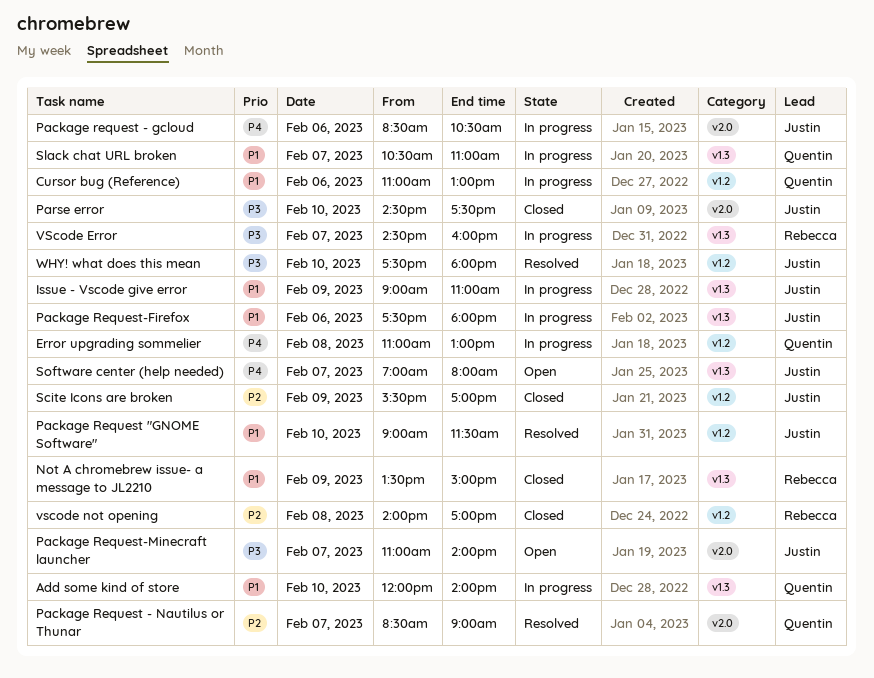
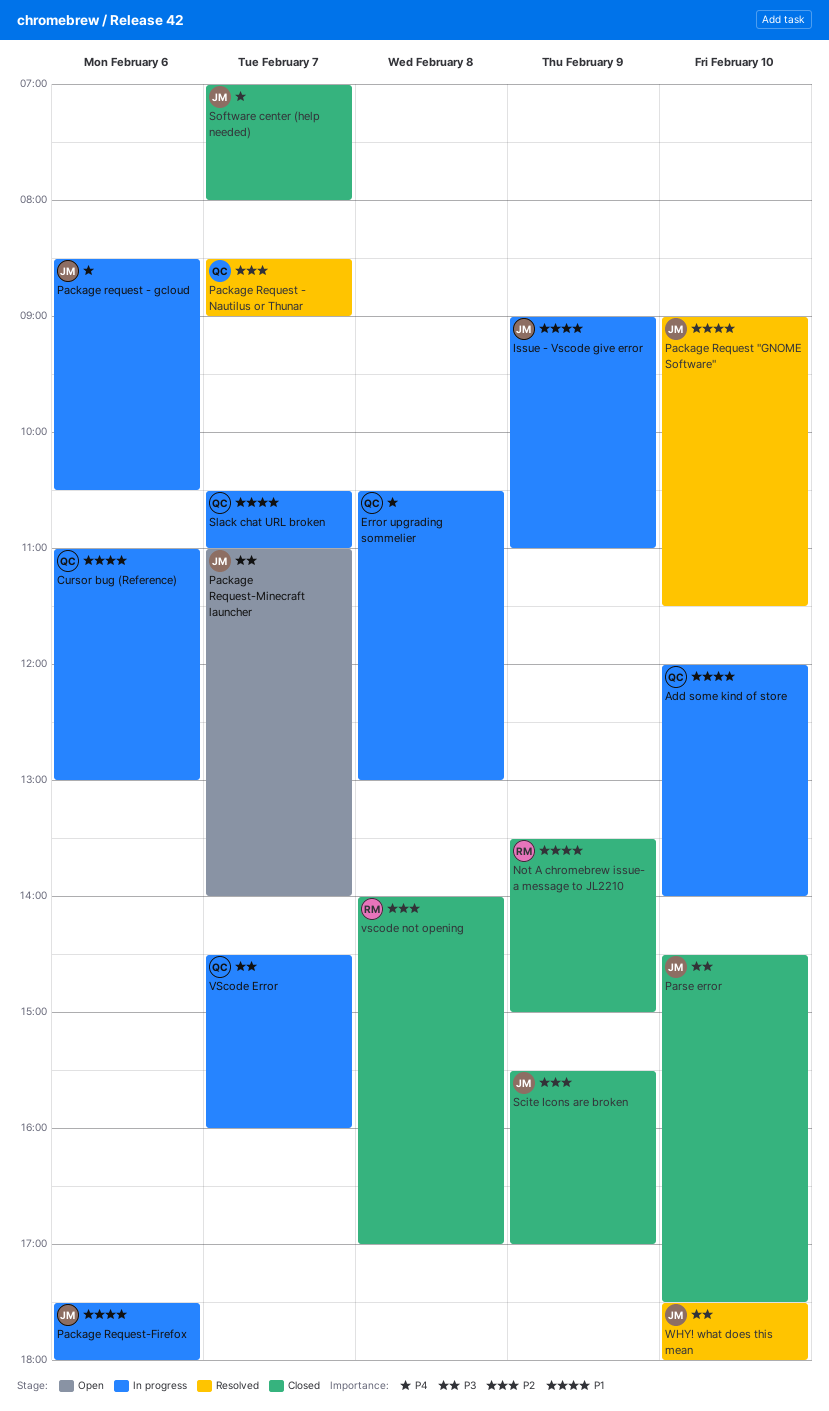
Error upgrading sommelier, begins: 11:00 -> 10:30
Software center (help needed), status: Open -> Closed
VScode Error, owner: Rebecca -> Quentin

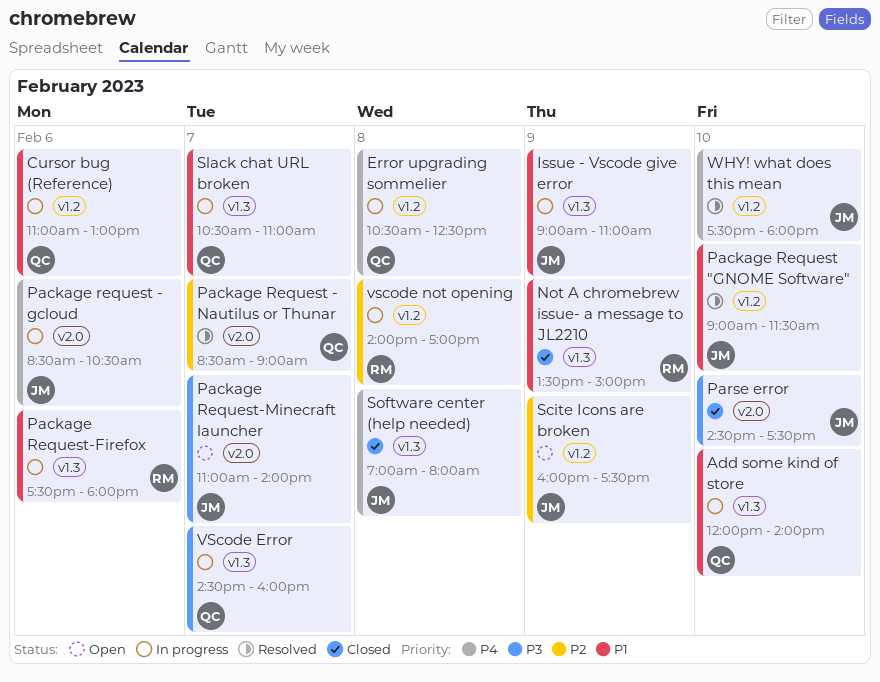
Error upgrading sommelier, ends: 13:00 -> 12:30
Package Request-Firefox, owner: JM -> RM
Scite Icons are broken, status: Closed -> Open
Scite Icons are broken, begins: 15:30 -> 16:00
Scite Icons are broken, ends: 17:00 -> 17:30
Software center (help needed), day: Feb 7 -> Feb 8
vscode not opening, status: Closed -> In progress
WHY! what does this mean, priority: P3 -> P4

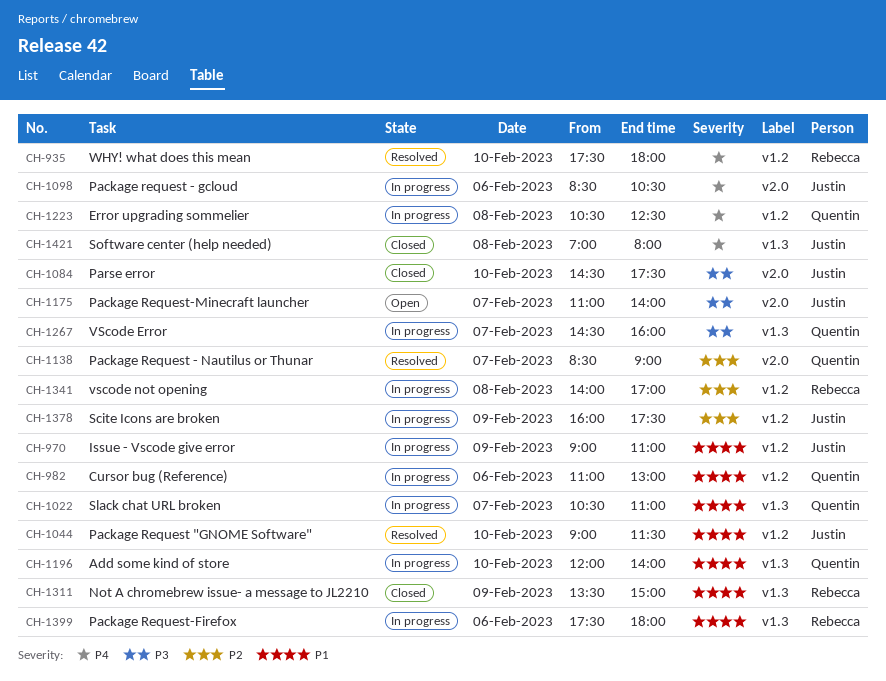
Issue - Vscode give error, label: v1.3 -> v1.2
Scite Icons are broken, status: Open -> In progress
WHY! what does this mean, owner: Justin -> Rebecca

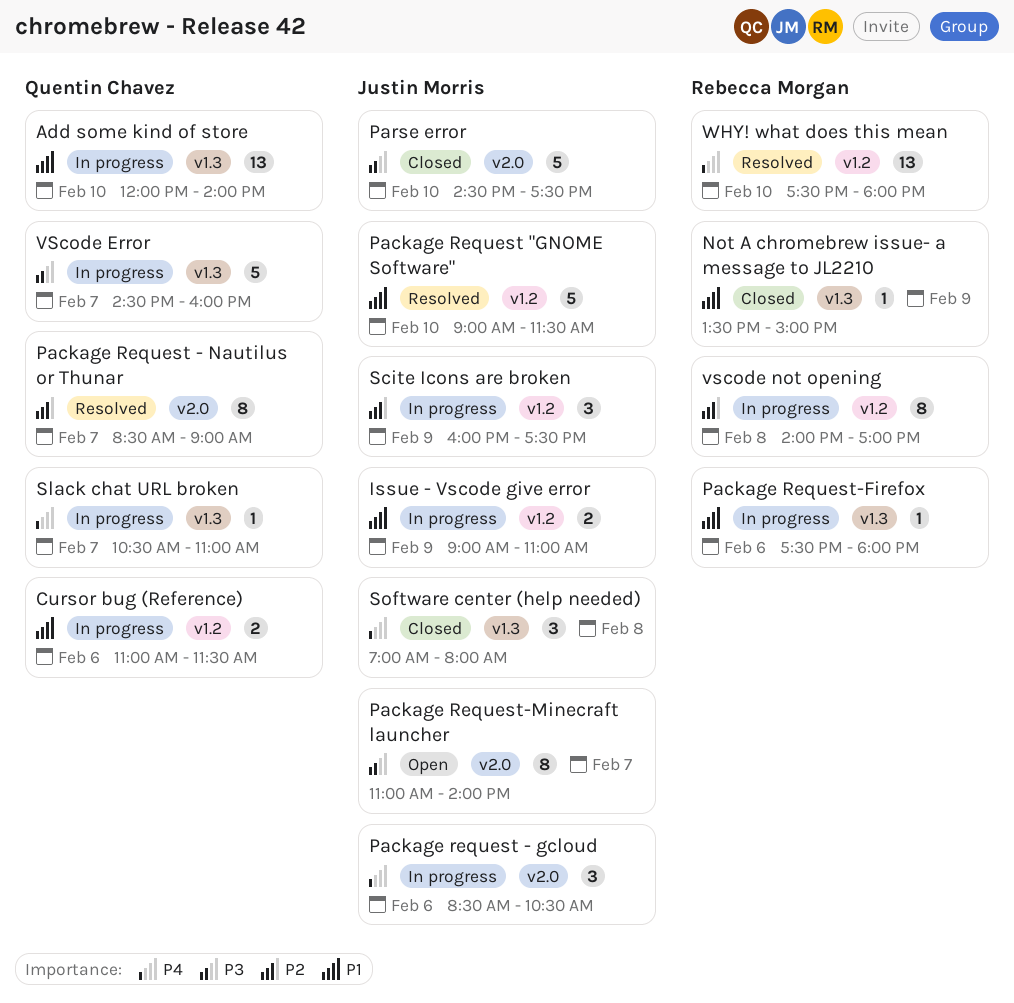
Cursor bug (Reference), ends: 13:00 -> 11:30
Error upgrading sommelier: present -> none
Slack chat URL broken, priority: P1 -> P4

